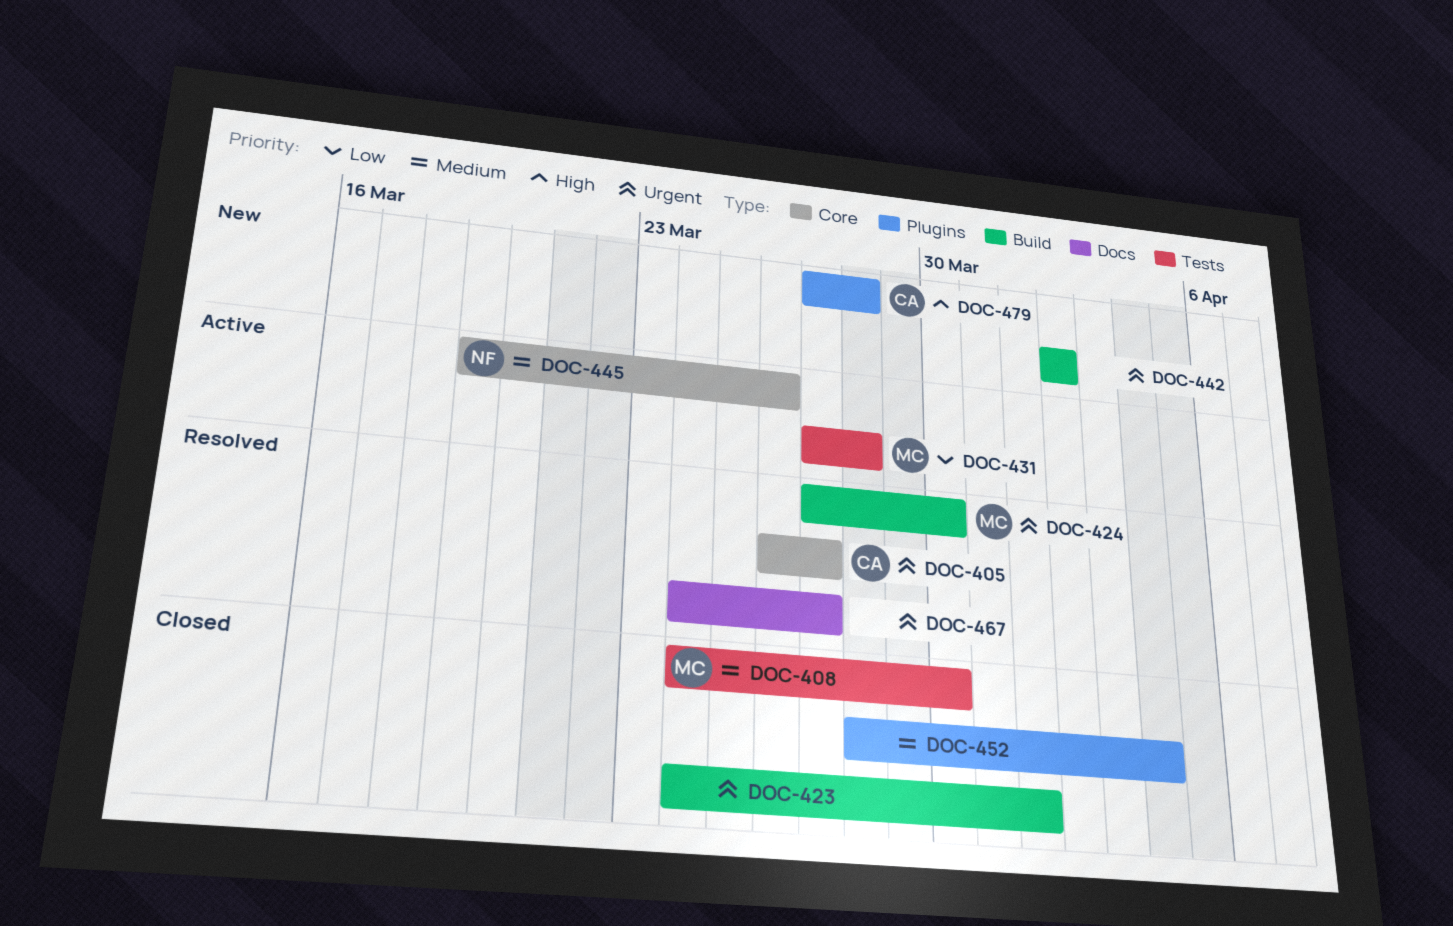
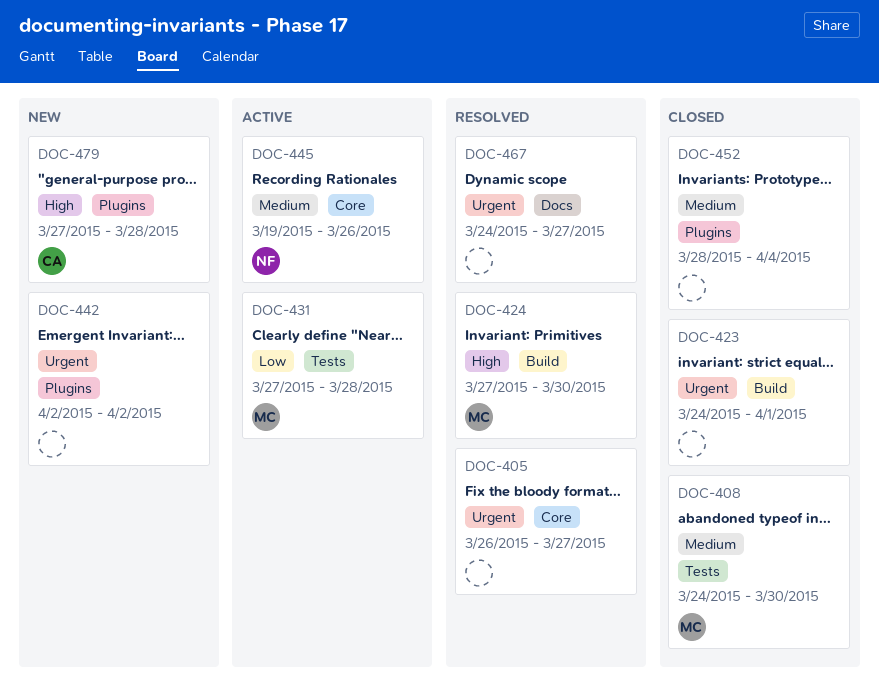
DOC-405, owner: CA -> none
DOC-424, priority: Urgent -> High
DOC-442, label: Build -> Plugins

